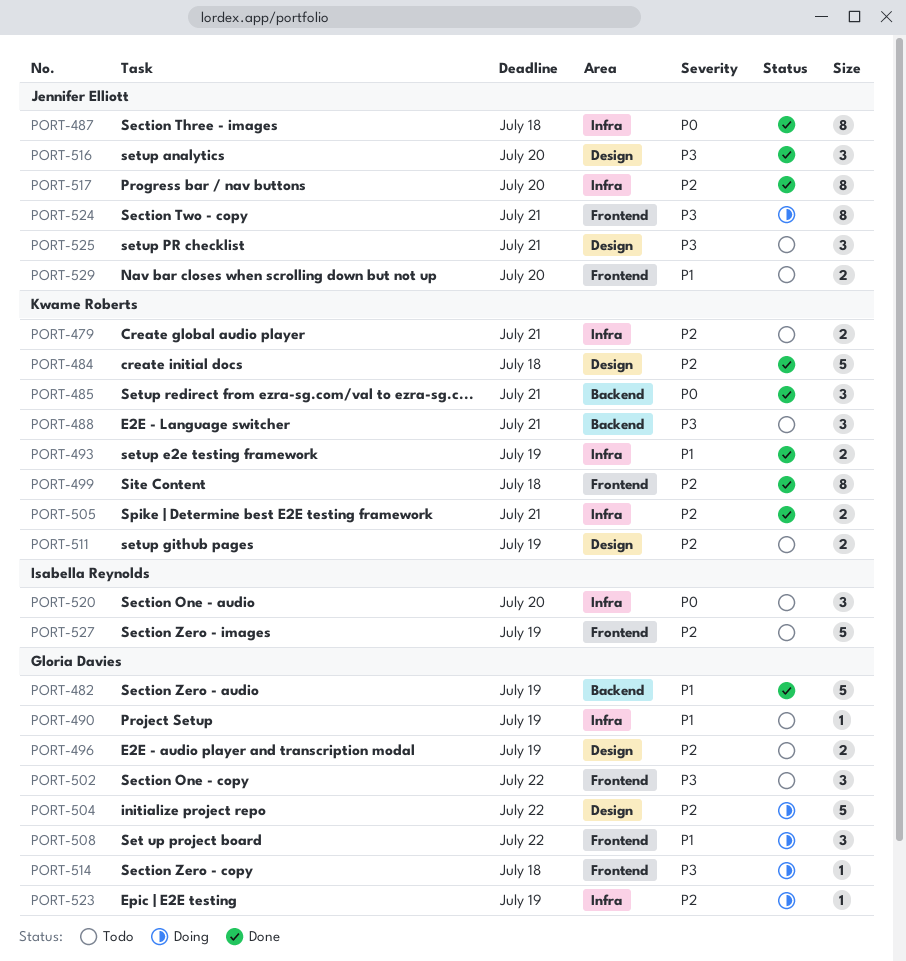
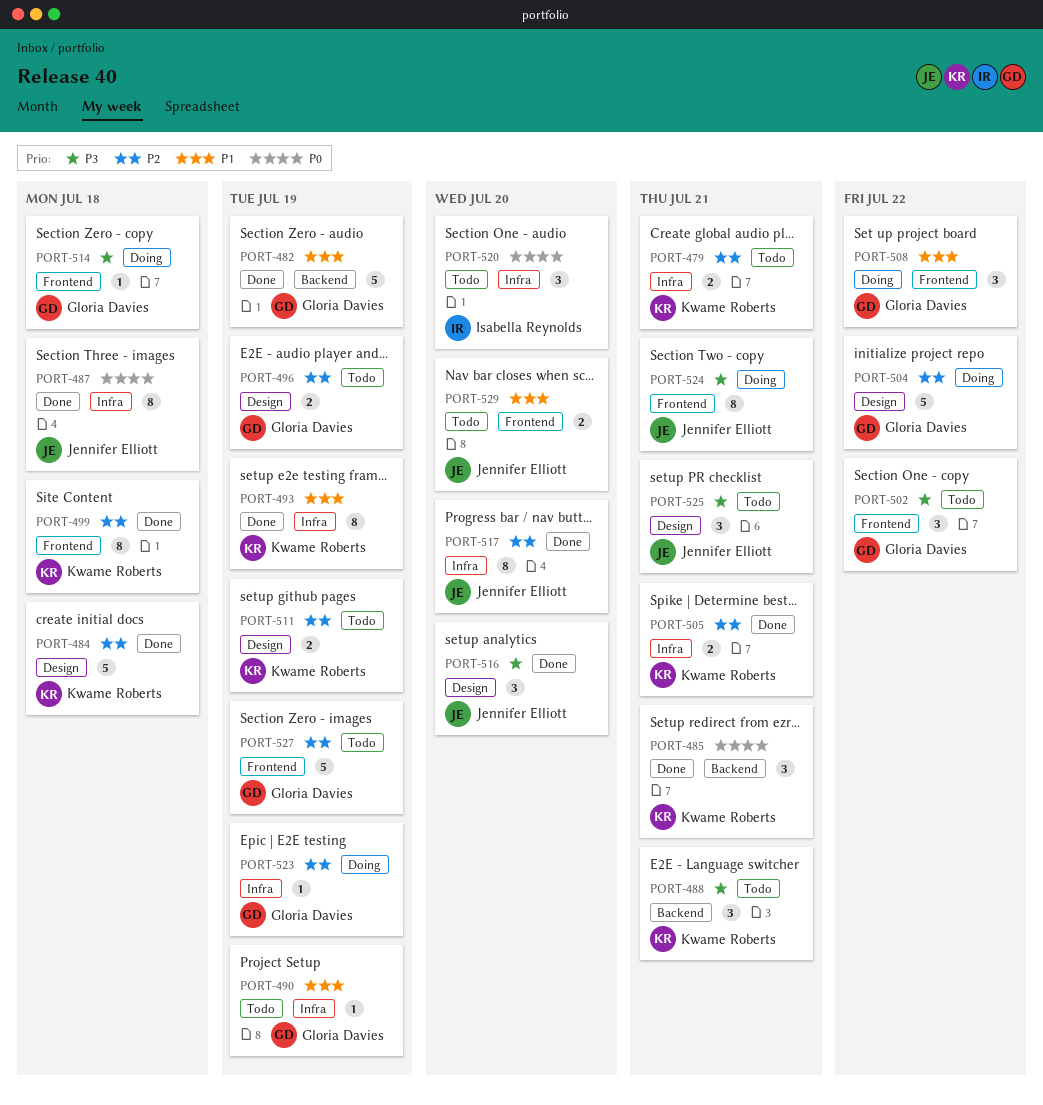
PORT-493, estimate: 2 -> 8
PORT-527, owner: Isabella Reynolds -> Gloria Davies

